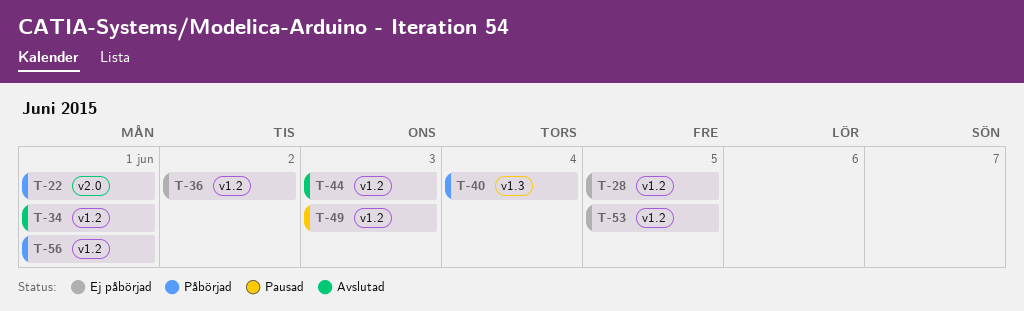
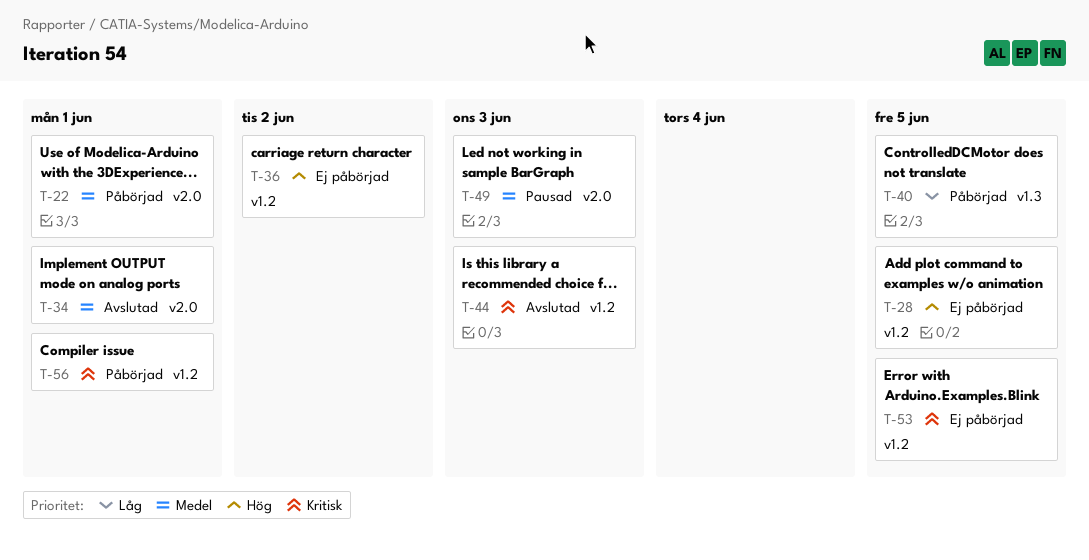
T-34, label: v1.2 -> v2.0
T-40, due: Jun 4 -> Jun 5
T-49, label: v1.2 -> v2.0

